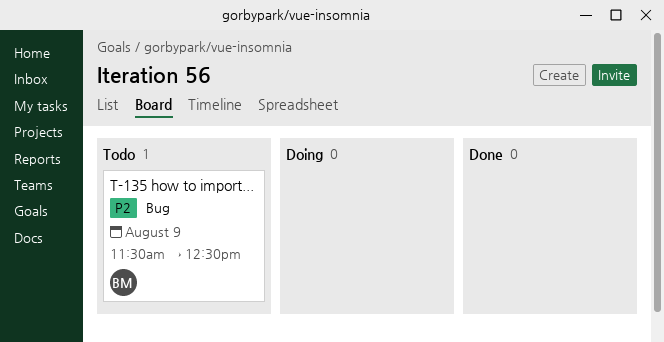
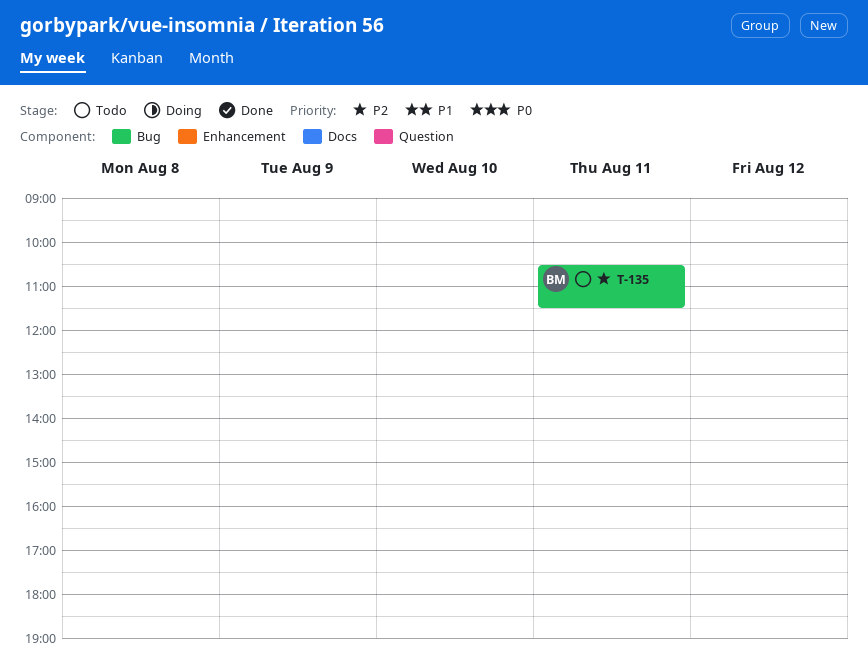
T-135, day: Aug 9 -> Aug 11
T-135, begins: 11:30 -> 10:30
T-135, ends: 12:30 -> 11:30

